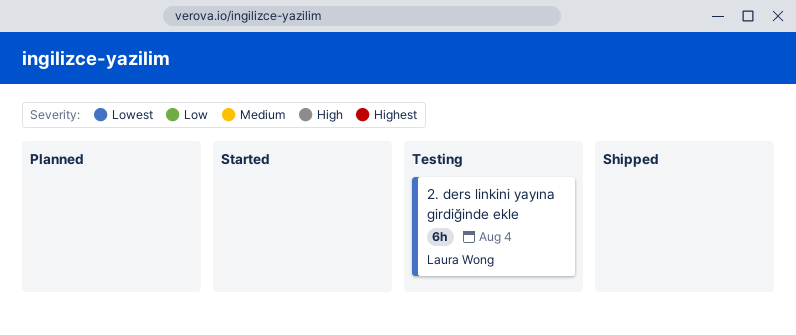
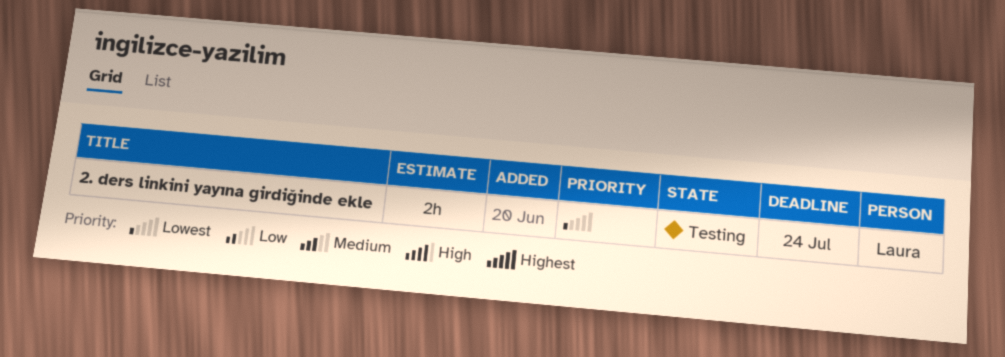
2. ders linkini yayına girdiğinde ekle, estimate: 6h -> 2h
2. ders linkini yayına girdiğinde ekle, due: Aug 4 -> Jul 24

